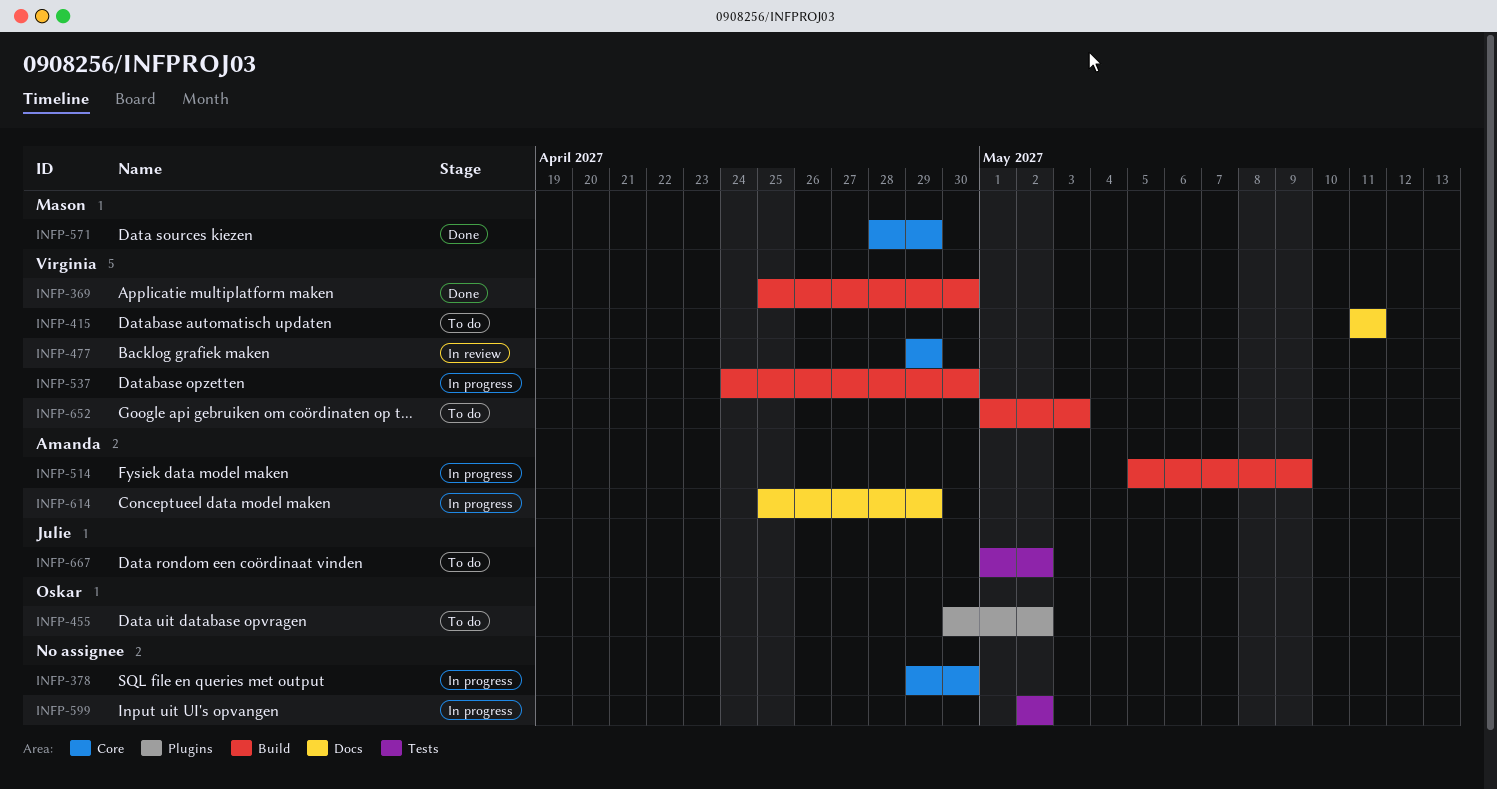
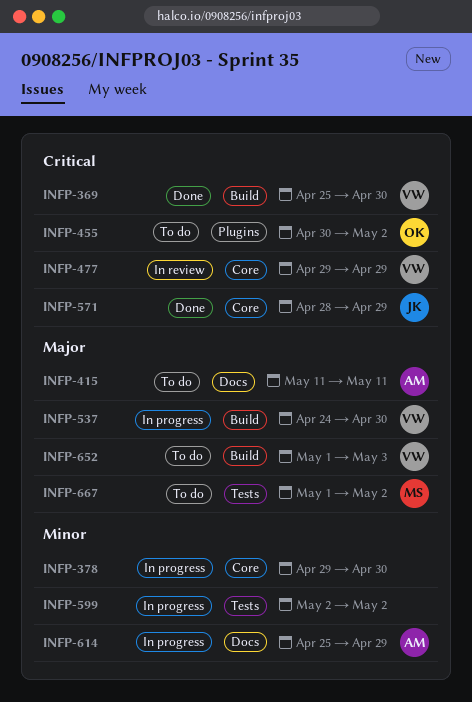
INFP-415, owner: Virginia -> Amanda
INFP-514: present -> none
INFP-571, owner: Mason -> Julie
INFP-667, owner: Julie -> Mason

